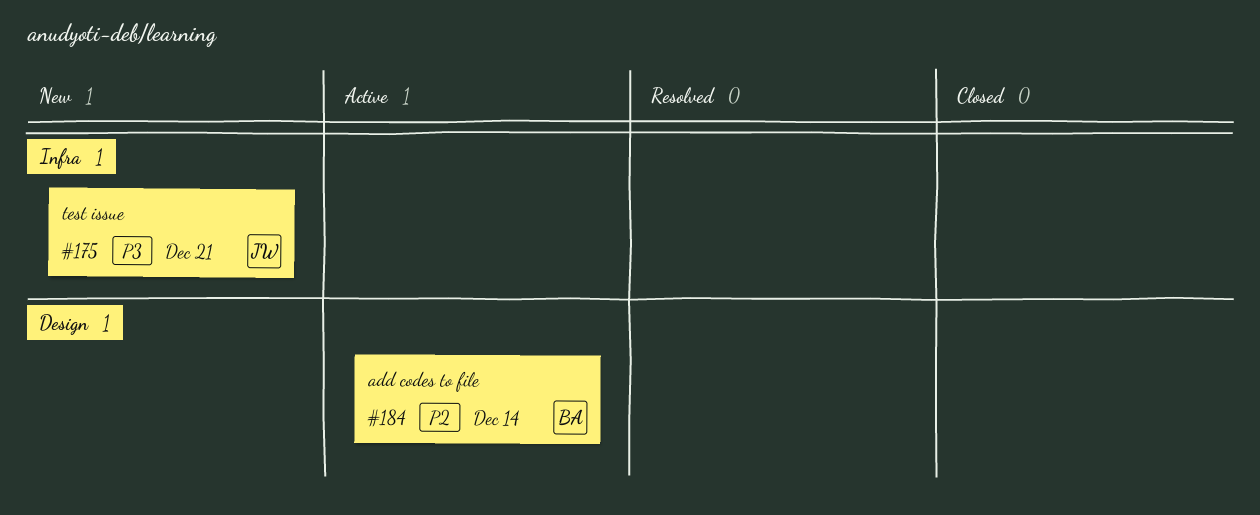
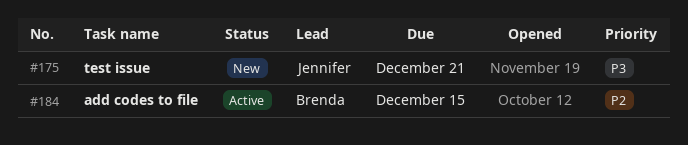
#184, due: Dec 14 -> Dec 15

